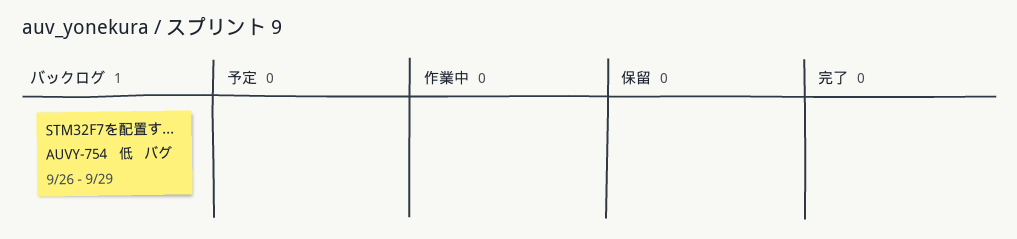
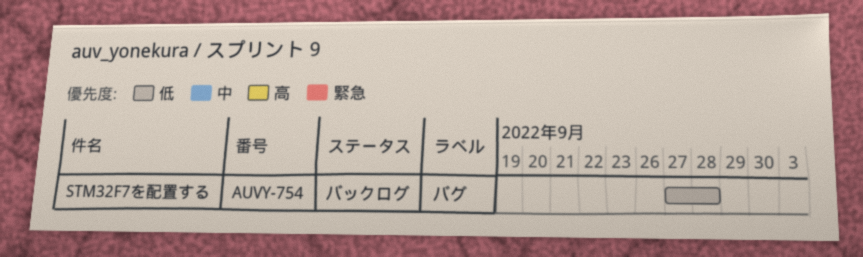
AUVY-754, start: Sep 26 -> Sep 27
AUVY-754, due: Sep 29 -> Sep 28

